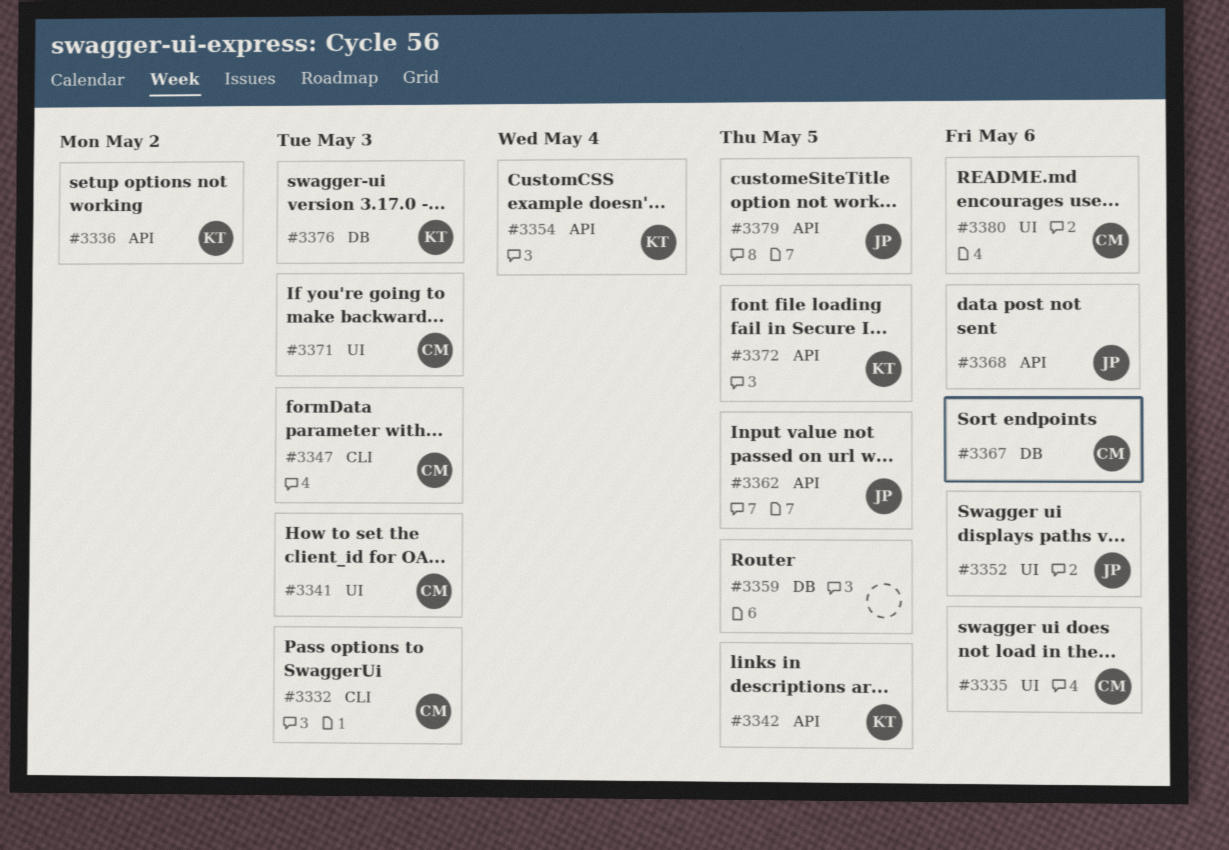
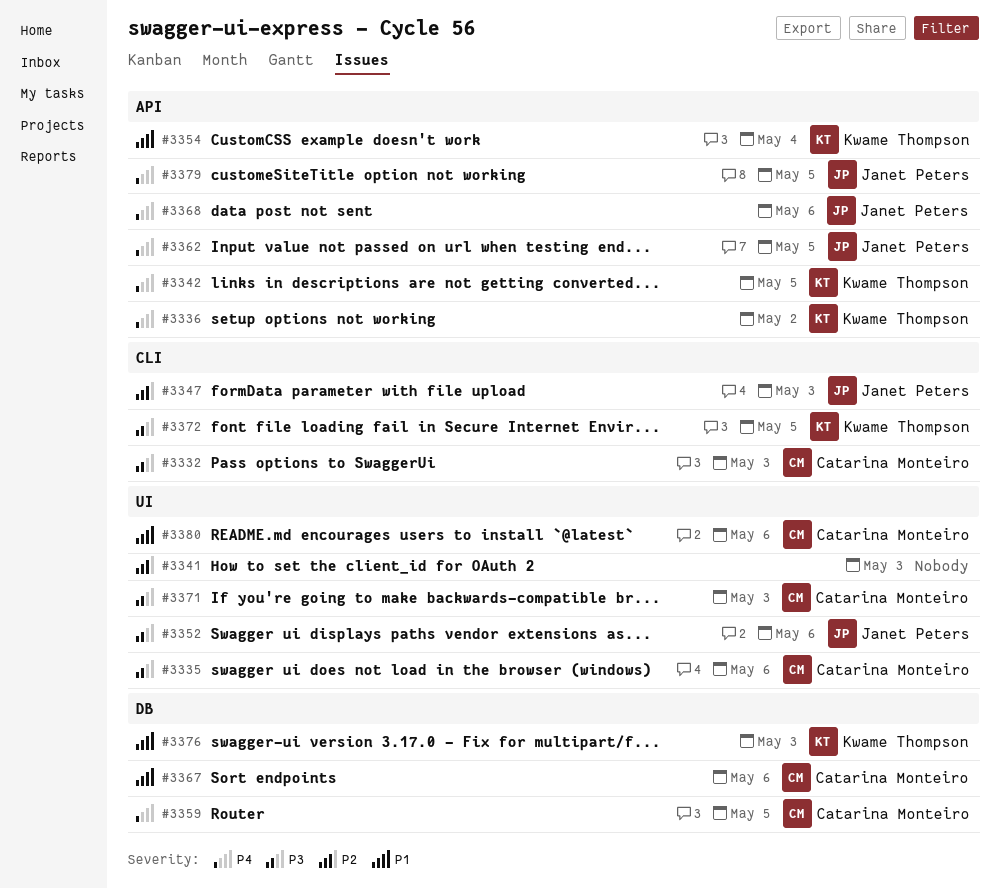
#3341, owner: Catarina Monteiro -> none
#3347, owner: Catarina Monteiro -> Janet Peters
#3359, owner: none -> Catarina Monteiro
#3372, label: API -> CLI

